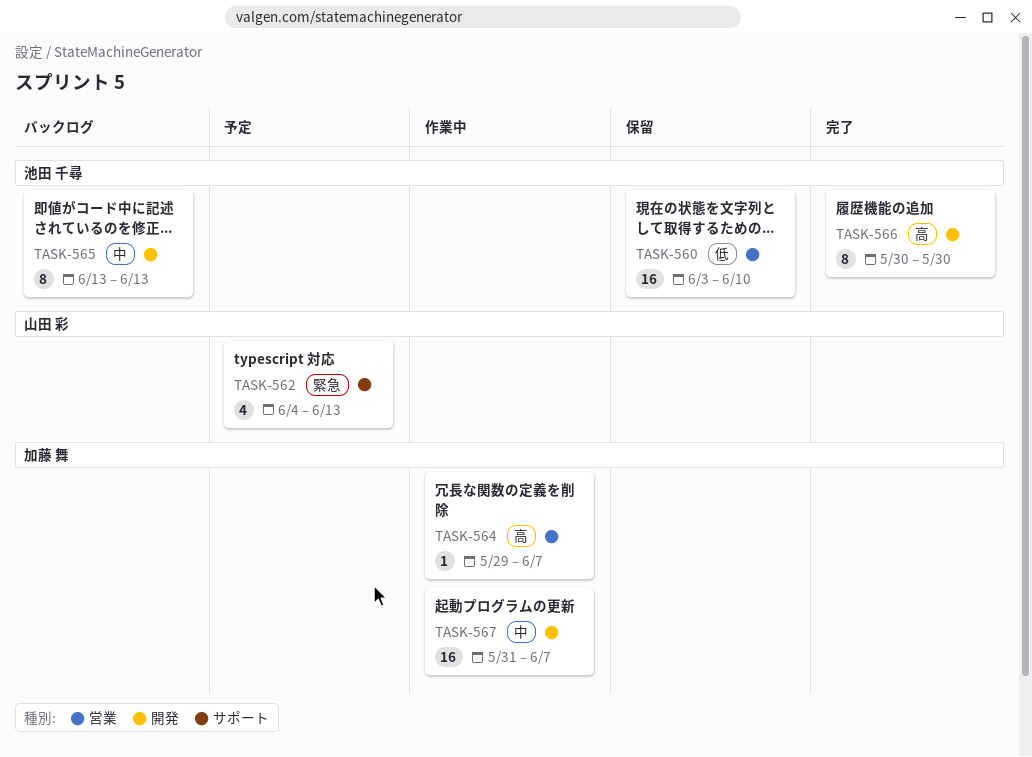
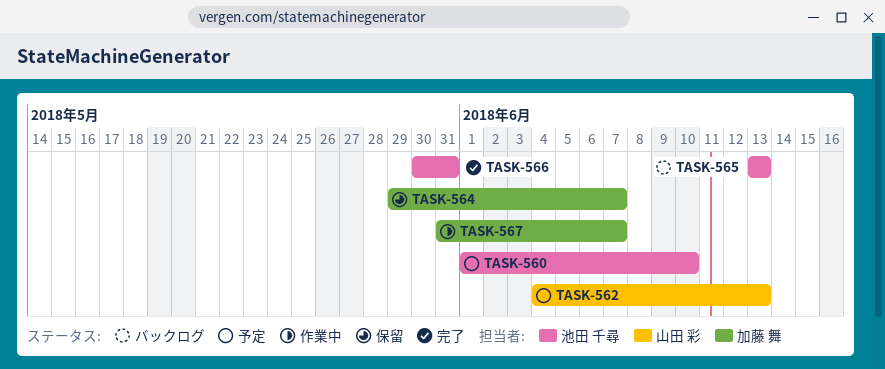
TASK-560, status: 保留 -> 予定
TASK-560, start: Jun 3 -> Jun 1
TASK-564, status: 作業中 -> 保留
TASK-566, due: May 30 -> May 31

